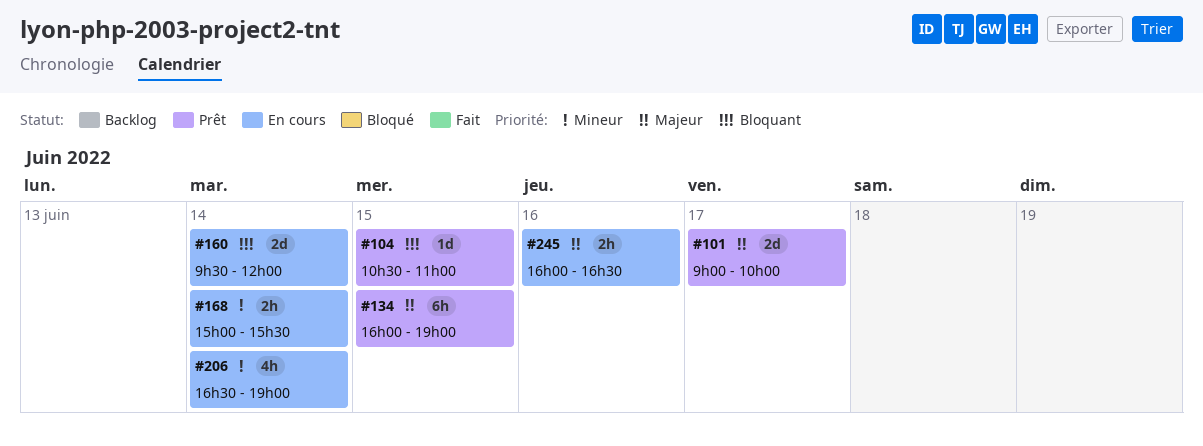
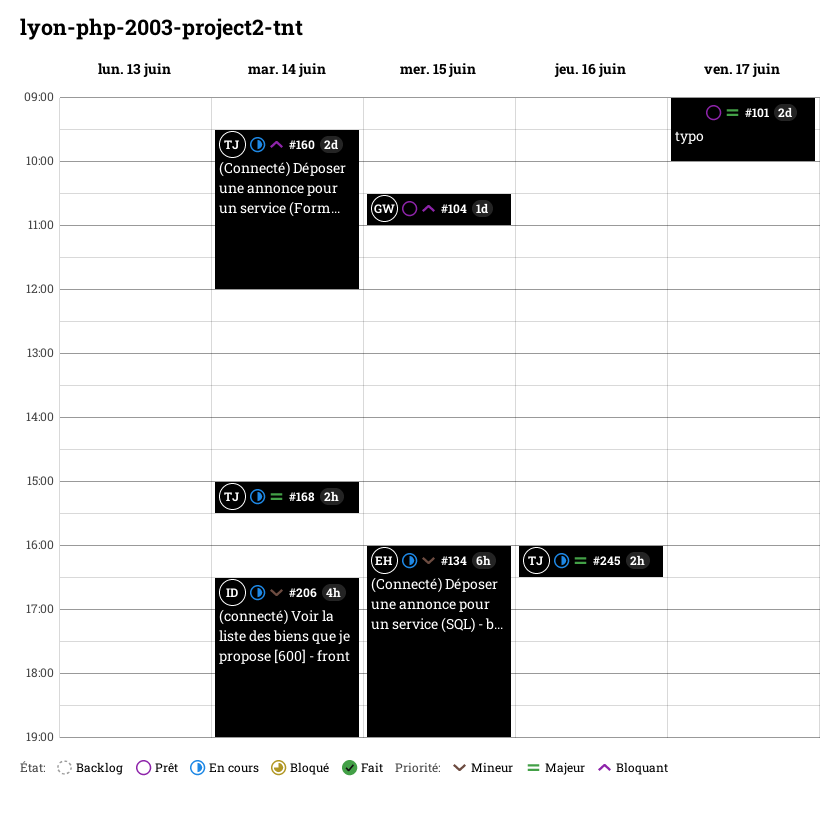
#134, status: Prêt -> En cours
#134, priority: Majeur -> Mineur
#168, priority: Mineur -> Majeur

